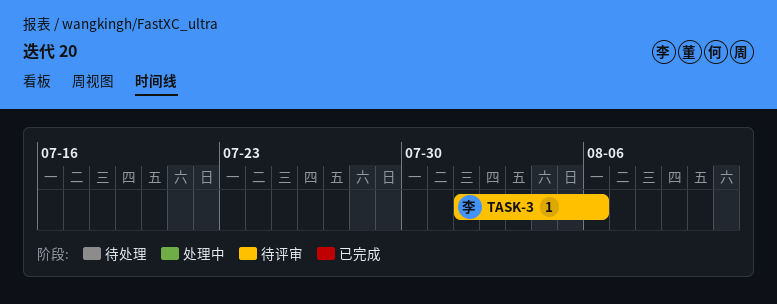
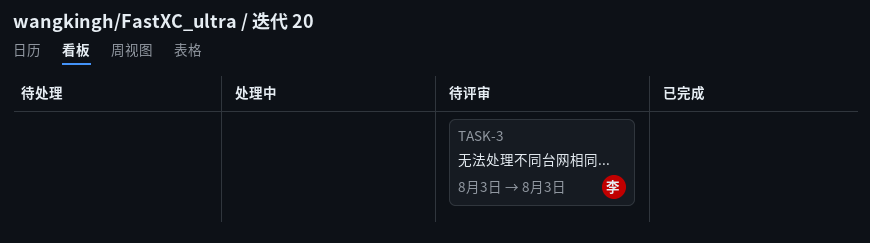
TASK-3, start: Aug 1 -> Aug 3
TASK-3, due: Aug 6 -> Aug 3

